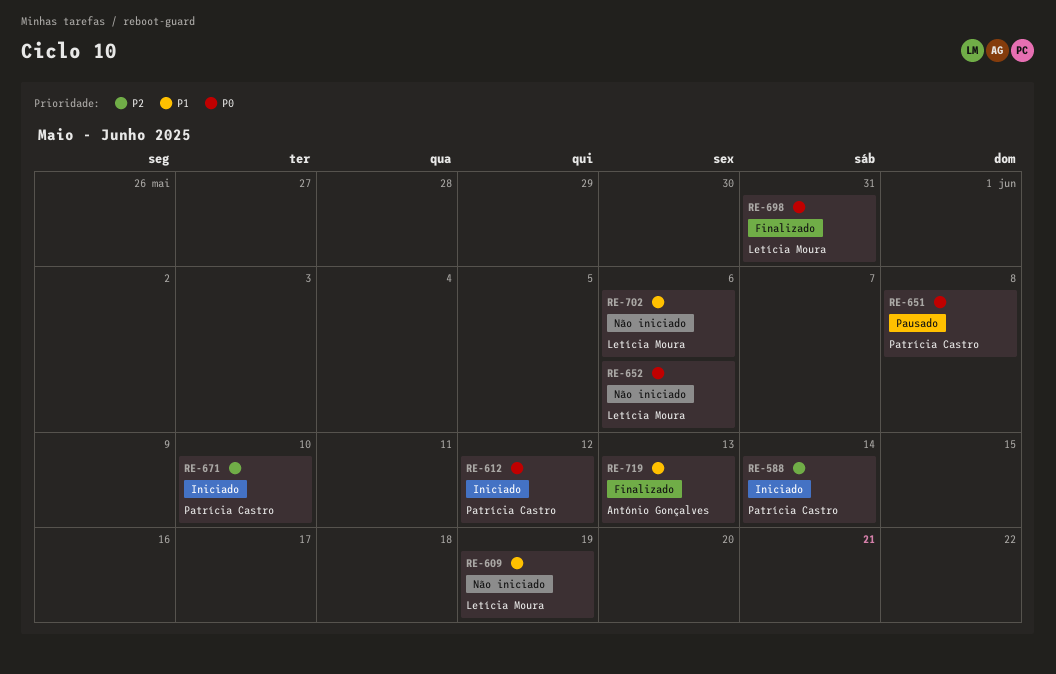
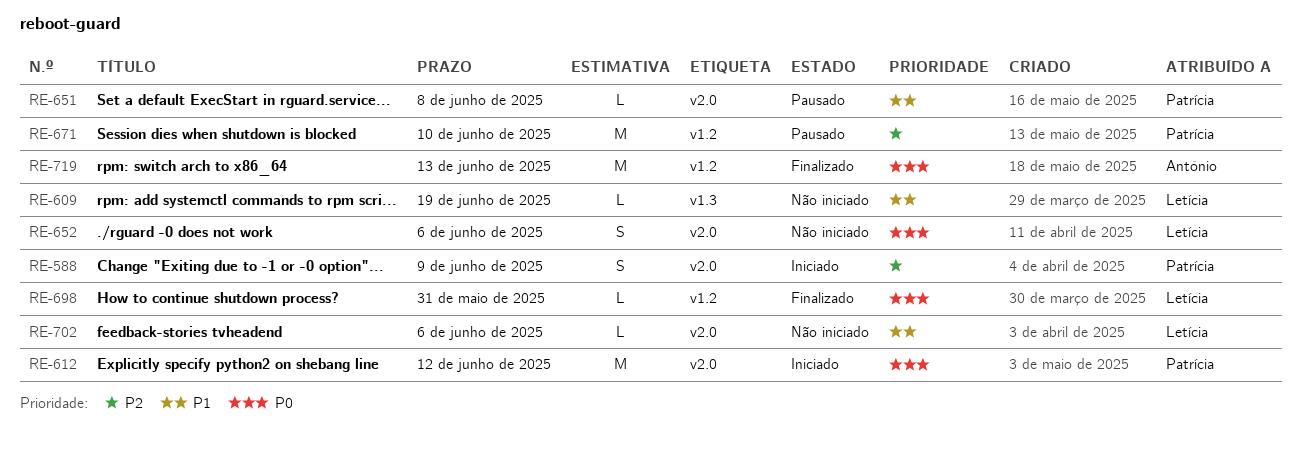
RE-588, due: Jun 14 -> Jun 9
RE-651, priority: P0 -> P1
RE-671, status: Iniciado -> Pausado
RE-719, priority: P1 -> P0

